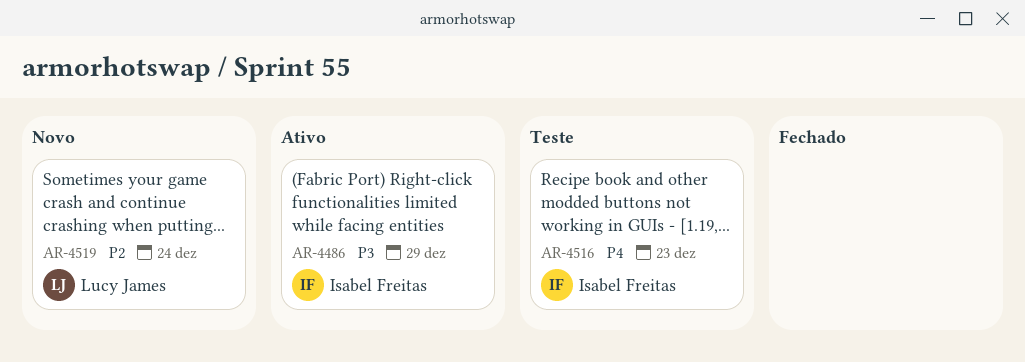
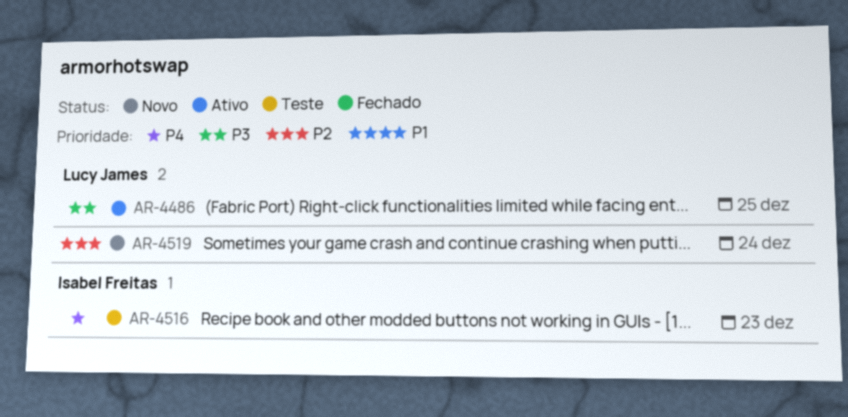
AR-4486, owner: Isabel Freitas -> Lucy James
AR-4486, due: Dec 29 -> Dec 25

